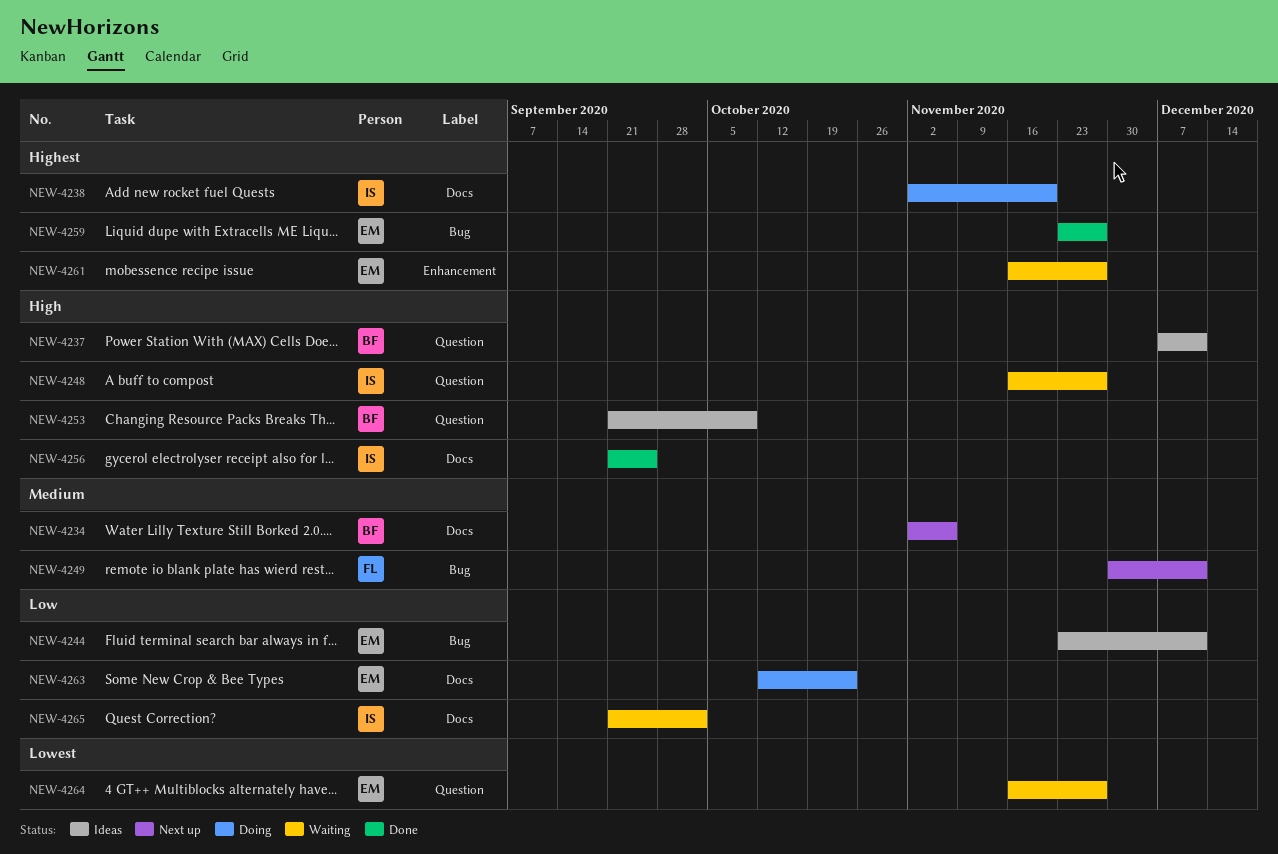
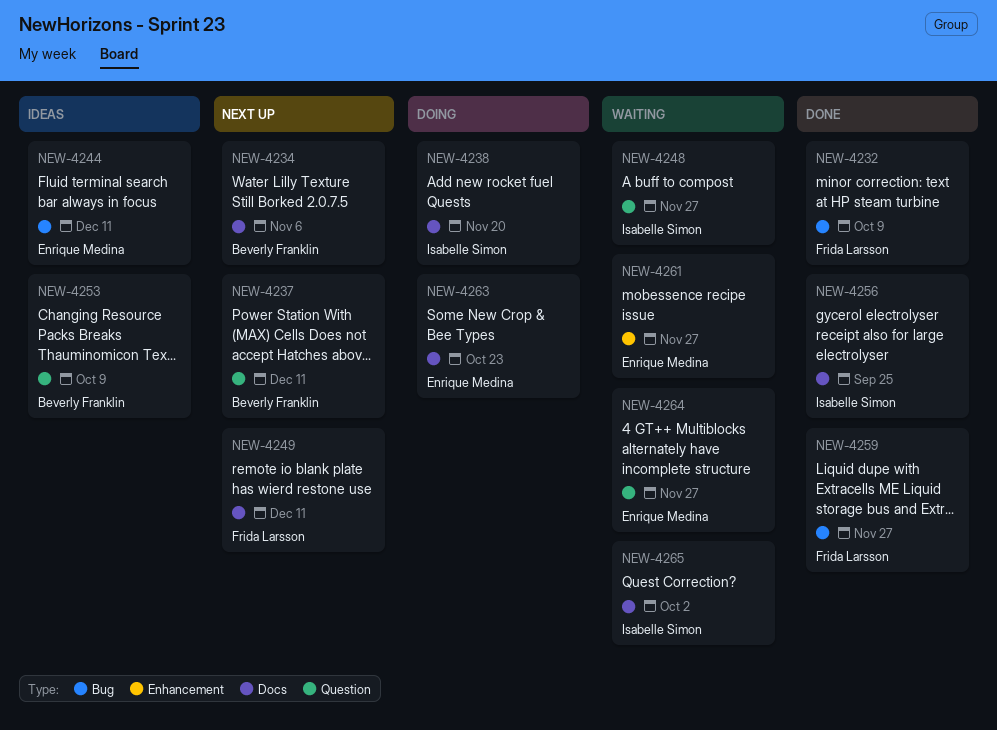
NEW-4232: none -> present
NEW-4237, status: Ideas -> Next up
NEW-4249, label: Bug -> Docs
NEW-4259, owner: Enrique Medina -> Frida Larsson

